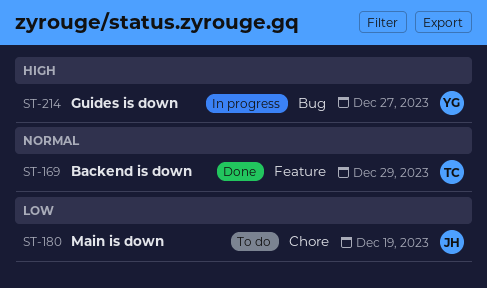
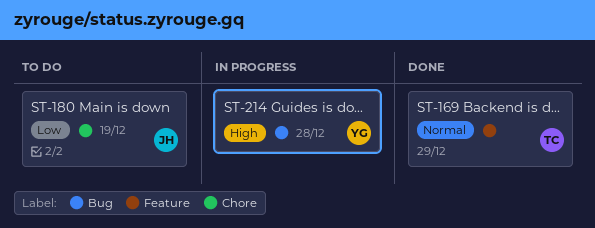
ST-214, due: Dec 27 -> Dec 28

